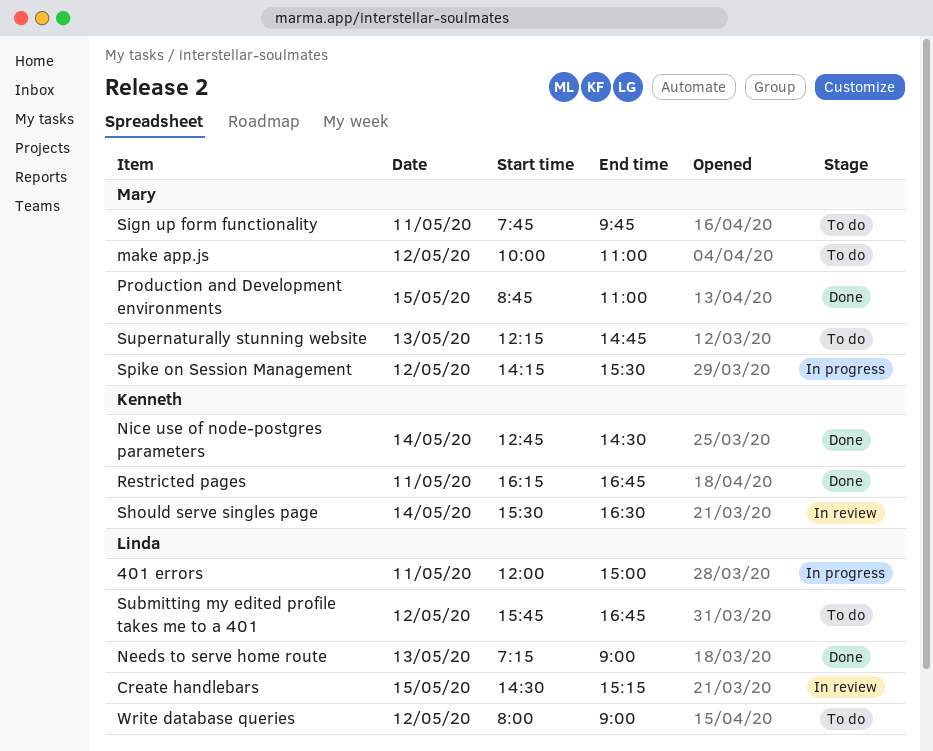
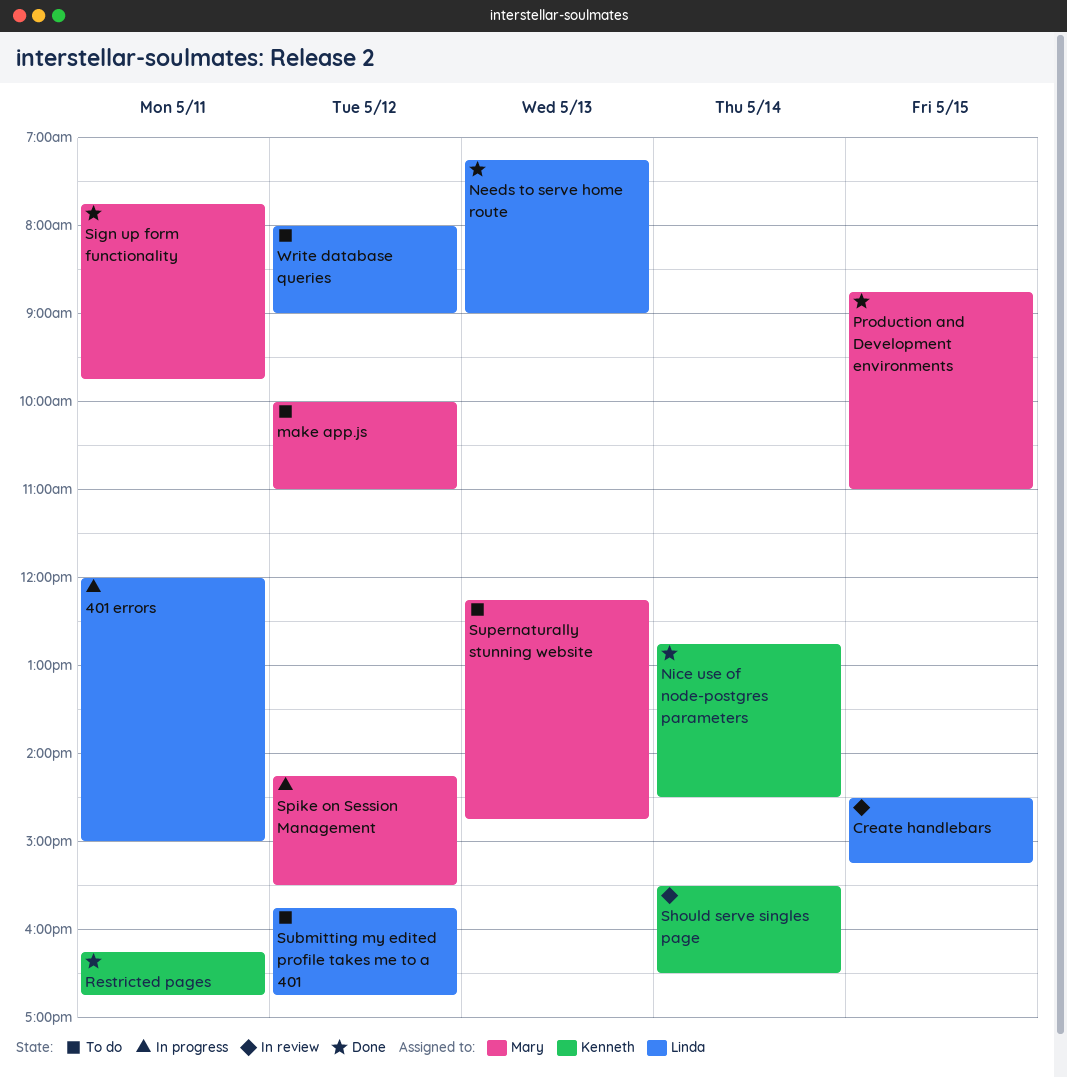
Sign up form functionality, status: To do -> Done

